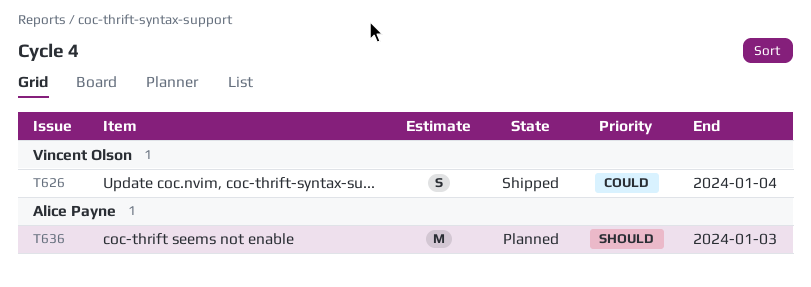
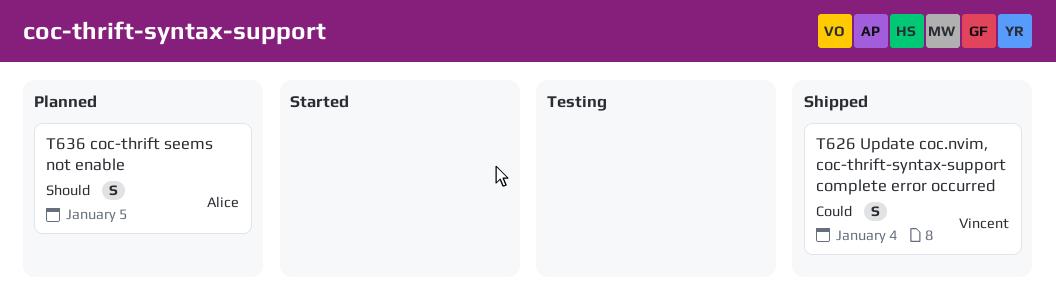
T636, estimate: M -> S
T636, due: Jan 3 -> Jan 5

